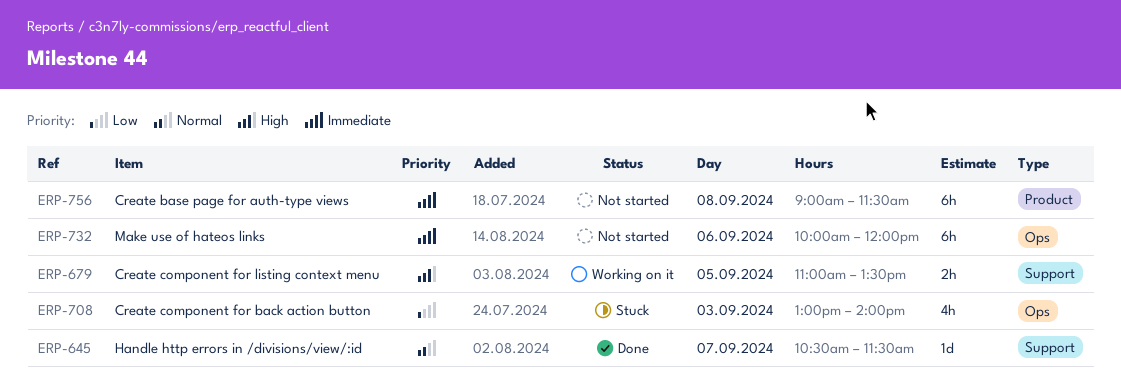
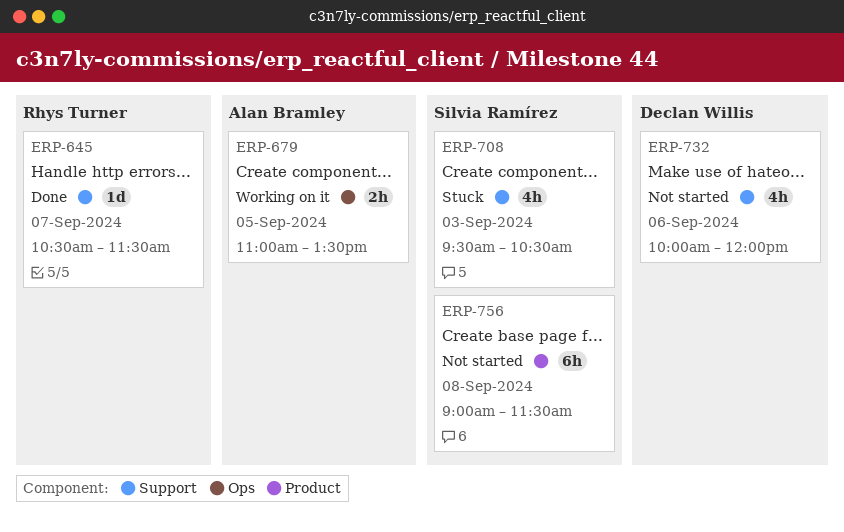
ERP-679, label: Support -> Ops
ERP-708, label: Ops -> Support
ERP-708, begins: 13:00 -> 09:30
ERP-708, ends: 14:00 -> 10:30
ERP-732, label: Ops -> Support
ERP-732, estimate: 6h -> 4h

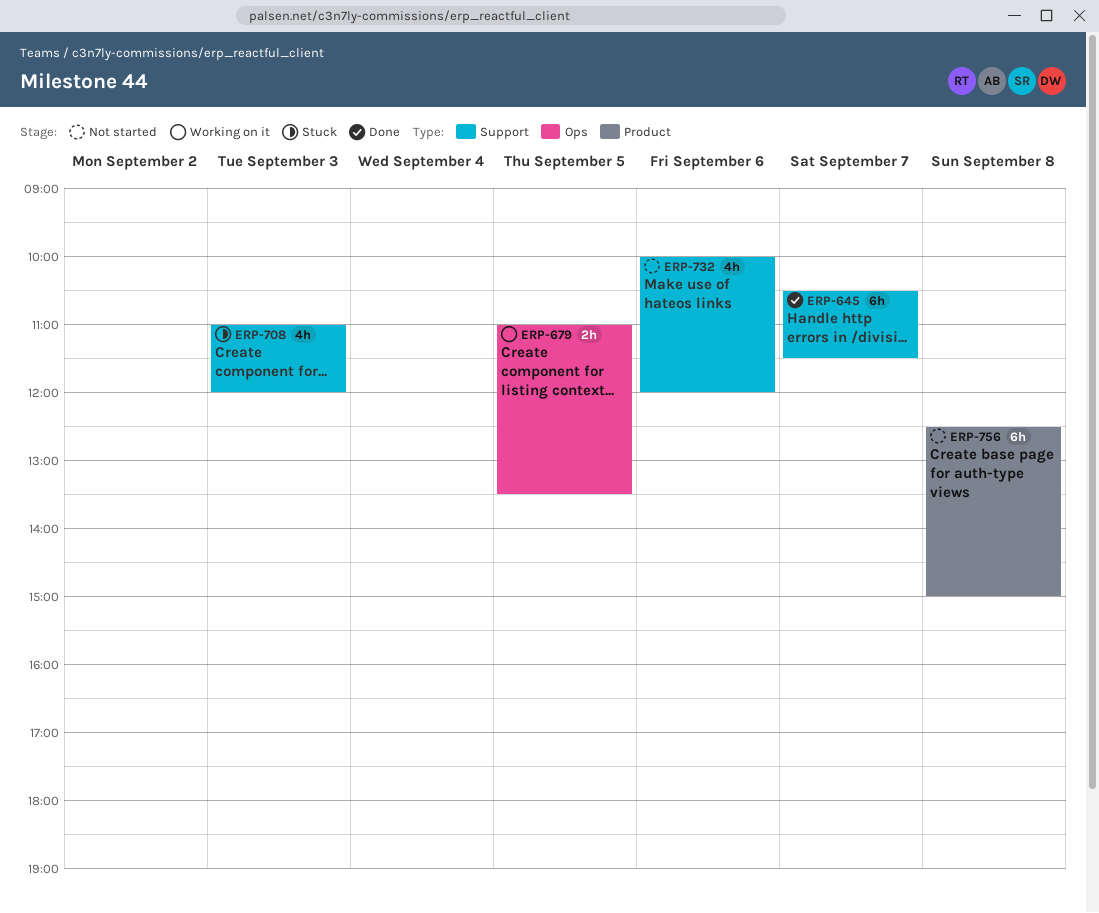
ERP-645, estimate: 1d -> 6h
ERP-708, begins: 09:30 -> 11:00
ERP-708, ends: 10:30 -> 12:00
ERP-756, begins: 09:00 -> 12:30
ERP-756, ends: 11:30 -> 15:00

